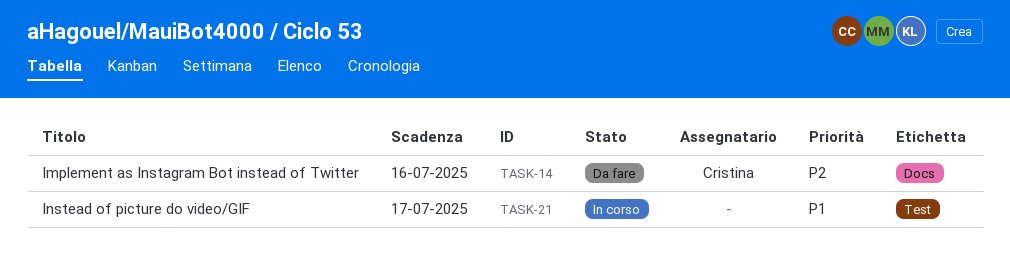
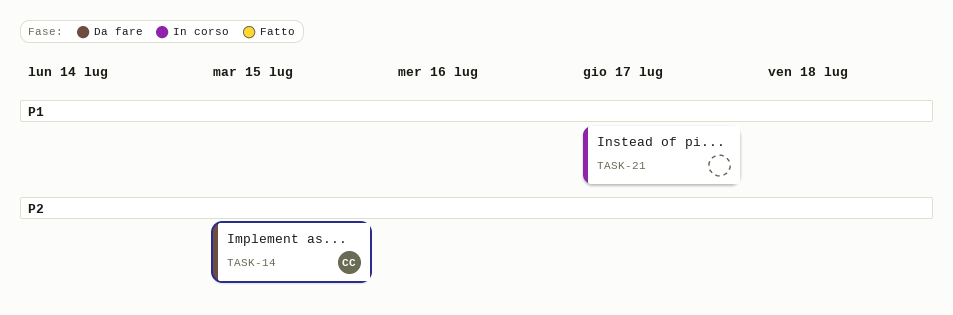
TASK-14, due: Jul 16 -> Jul 15

